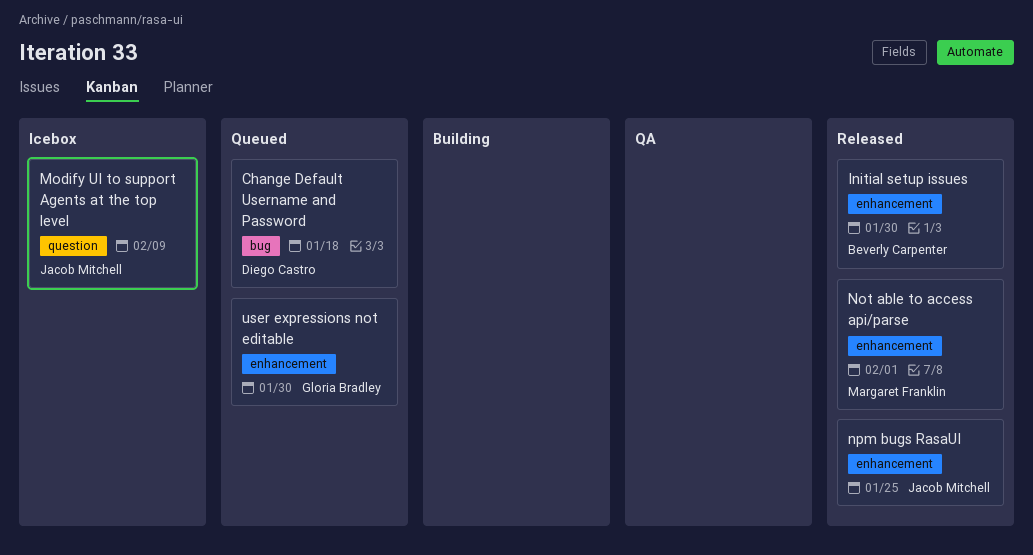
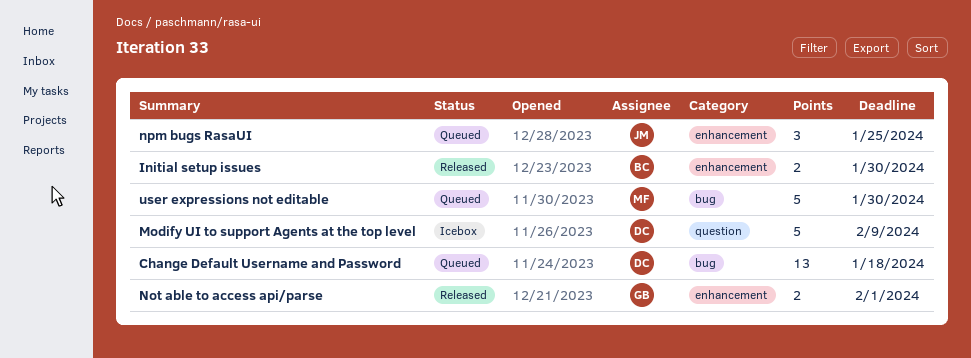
Modify UI to support Agents at the top level, owner: Jacob Mitchell -> Diego Castro
Not able to access api/parse, owner: Margaret Franklin -> Gloria Bradley
npm bugs RasaUI, status: Released -> Queued
user expressions not editable, owner: Gloria Bradley -> Margaret Franklin
user expressions not editable, label: enhancement -> bug

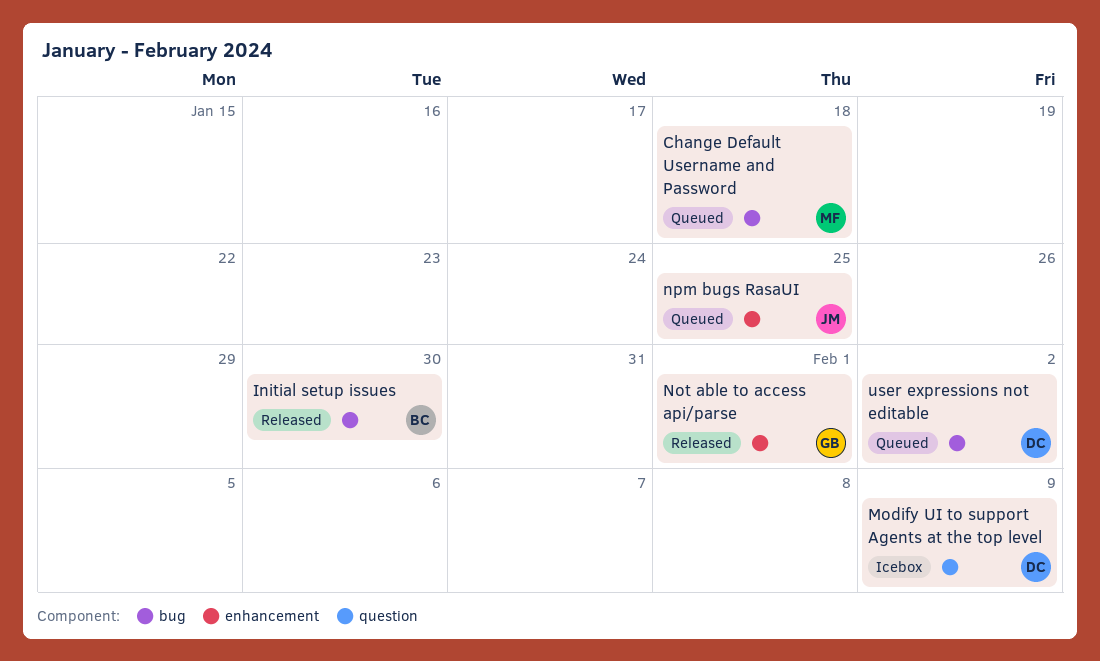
Change Default Username and Password, owner: DC -> MF
Initial setup issues, label: enhancement -> bug
user expressions not editable, owner: MF -> DC
user expressions not editable, due: Jan 30 -> Feb 2

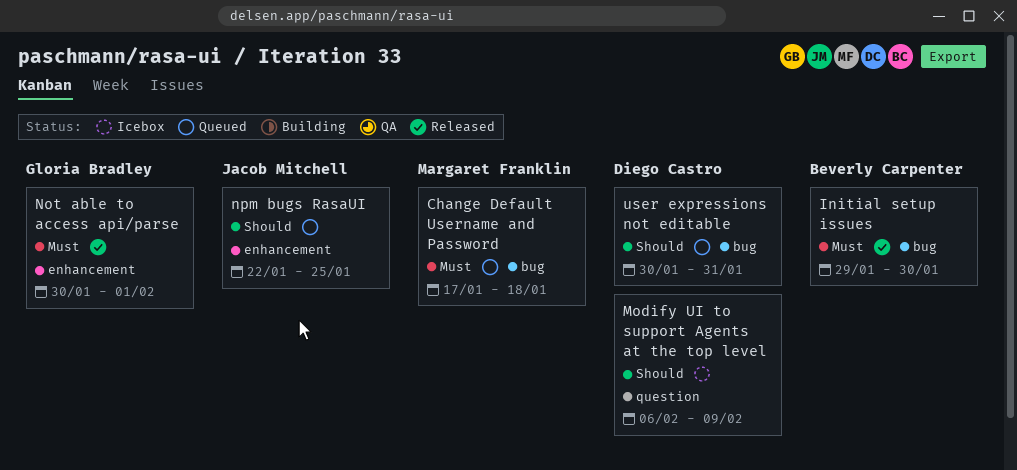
user expressions not editable, due: Feb 2 -> Jan 31

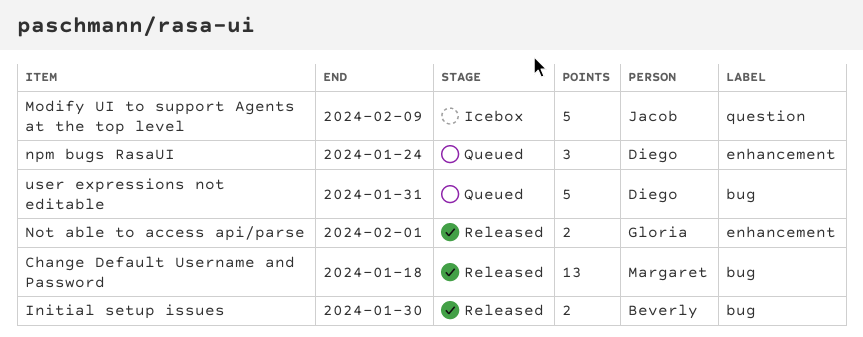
Change Default Username and Password, status: Queued -> Released
Modify UI to support Agents at the top level, owner: Diego Castro -> Jacob Mitchell
npm bugs RasaUI, owner: Jacob Mitchell -> Diego Castro
npm bugs RasaUI, due: Jan 25 -> Jan 24

